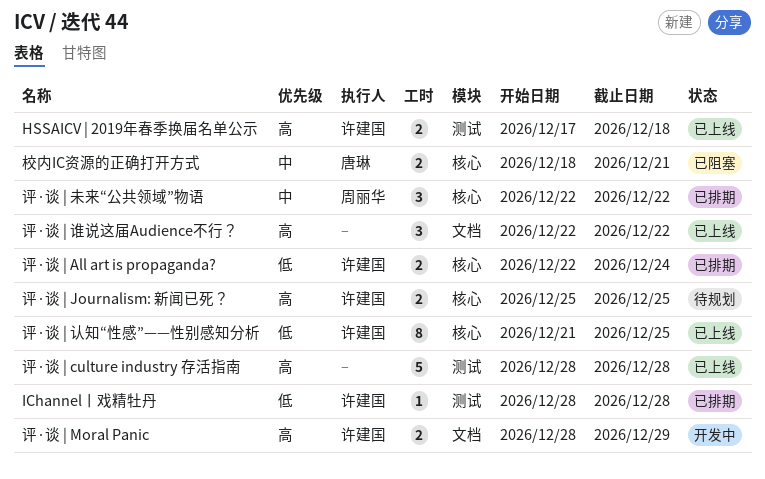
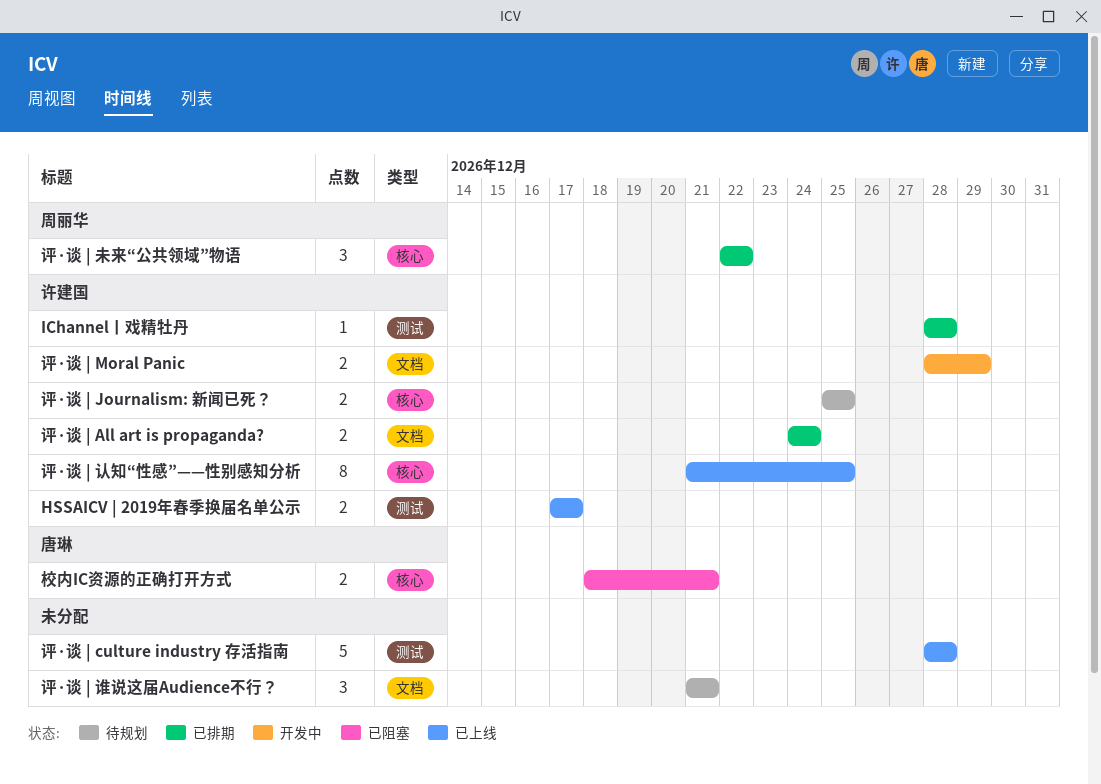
HSSAICV | 2019年春季换届名单公示, due: Dec 18 -> Dec 17
评·谈 | All art is propaganda?, label: 核心 -> 文档
评·谈 | All art is propaganda?, start: Dec 22 -> Dec 24
评·谈 | 谁说这届Audience不行？, status: 已上线 -> 待规划
评·谈 | 谁说这届Audience不行？, start: Dec 22 -> Dec 21
评·谈 | 谁说这届Audience不行？, due: Dec 22 -> Dec 21

